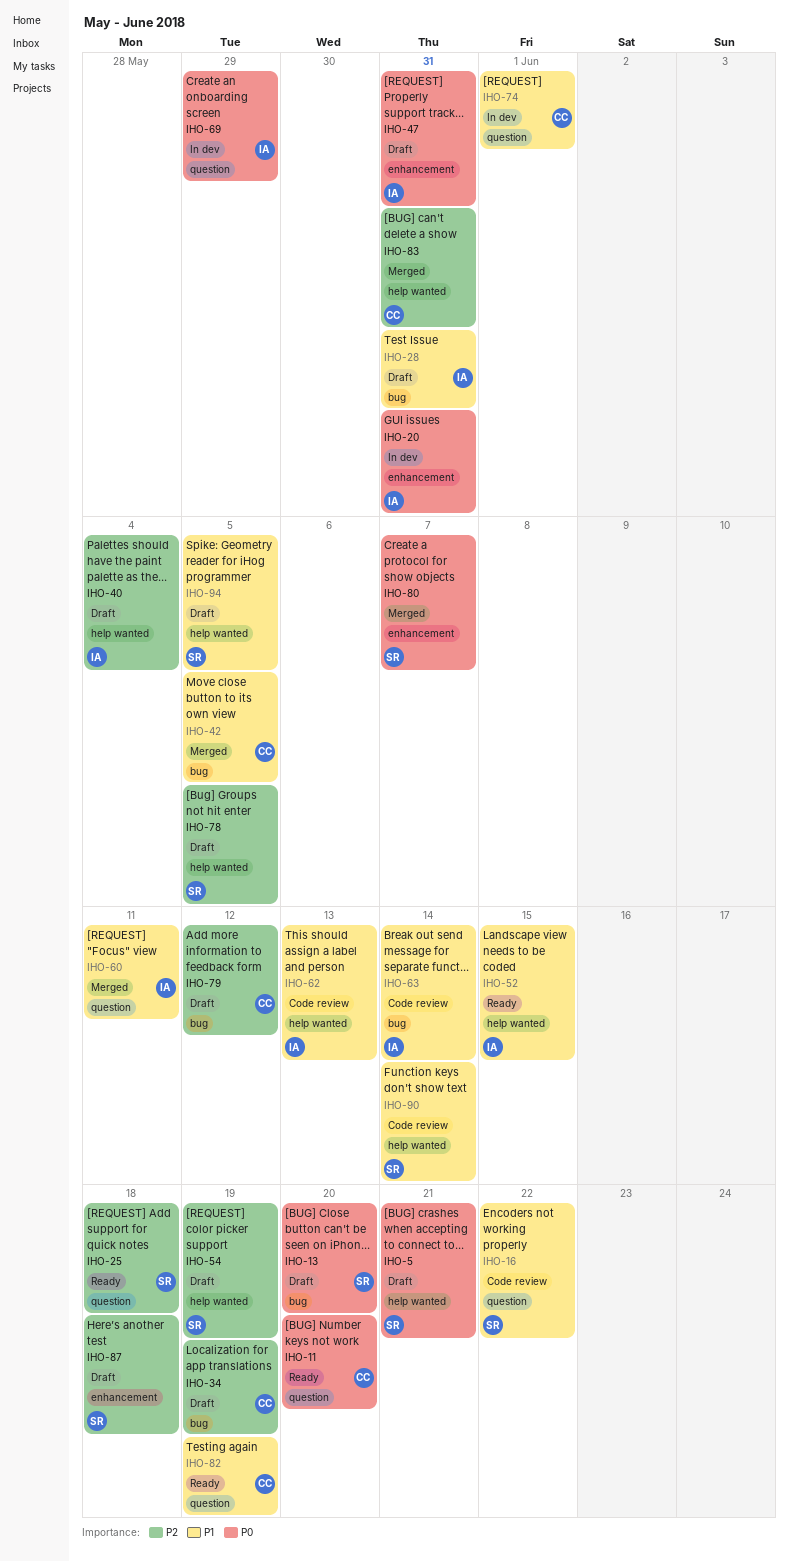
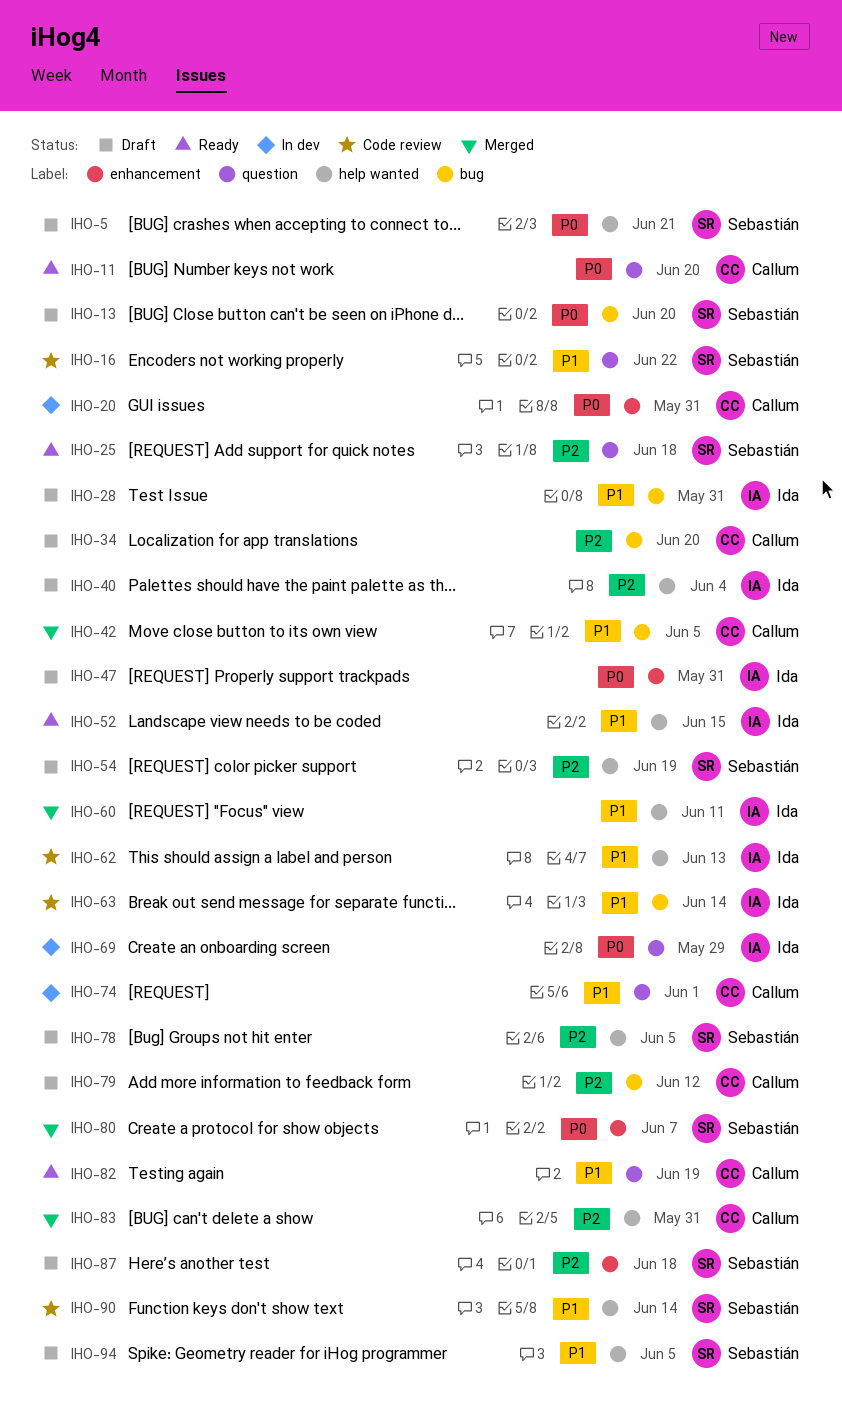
IHO-20, owner: Ida -> Callum
IHO-34, due: Jun 19 -> Jun 20
IHO-60, label: question -> help wanted

